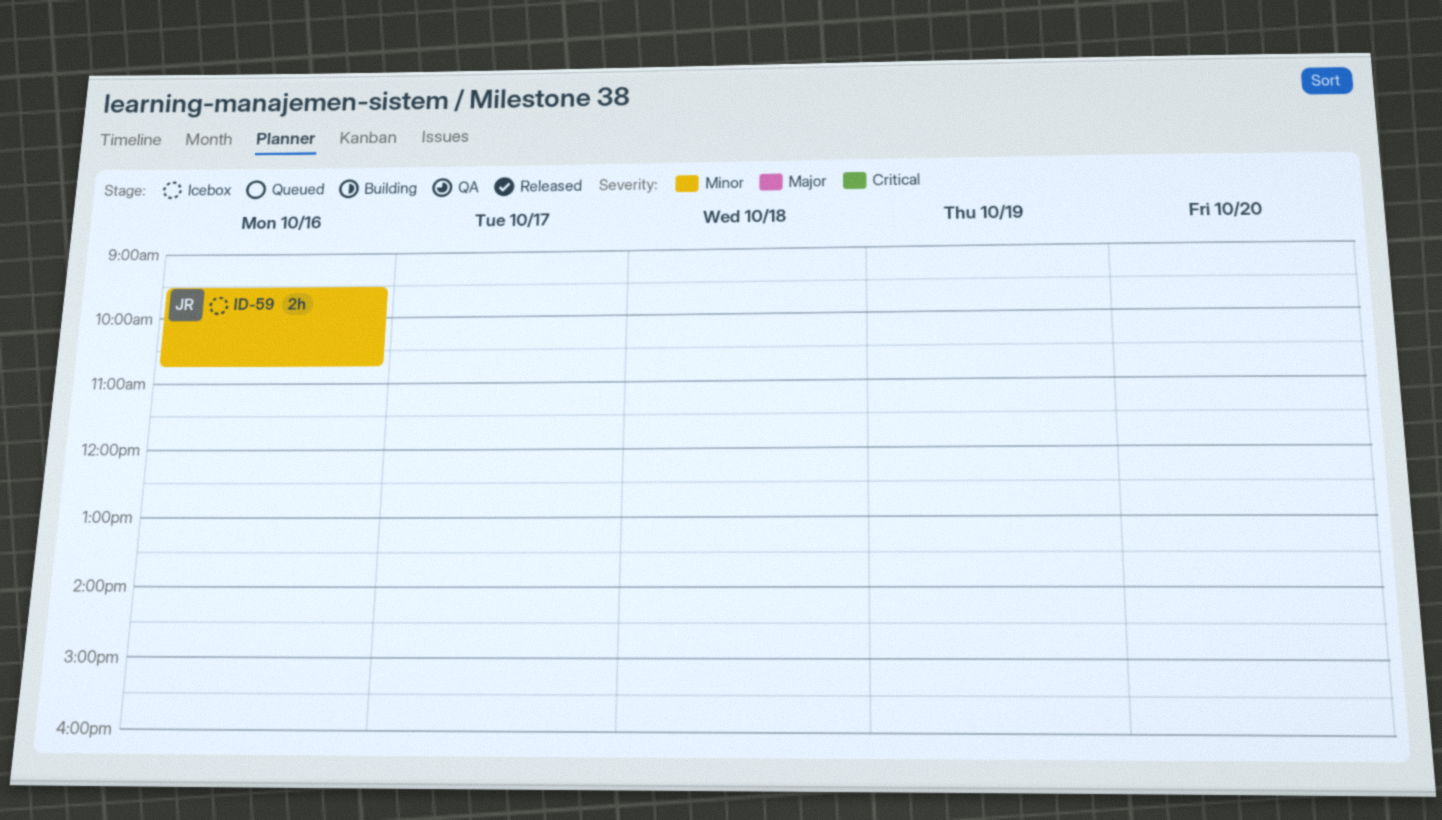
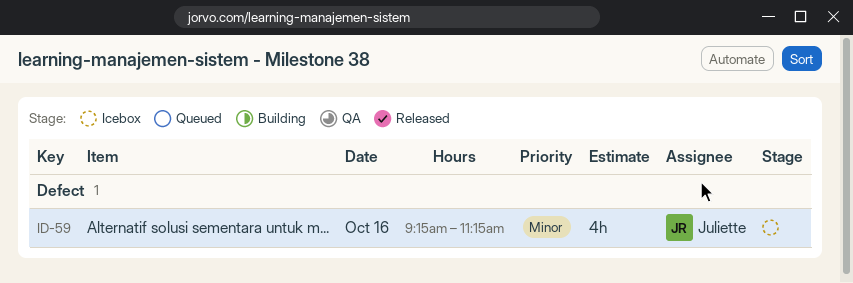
ID-59, estimate: 2h -> 4h
ID-59, begins: 09:30 -> 09:15
ID-59, ends: 10:45 -> 11:15

